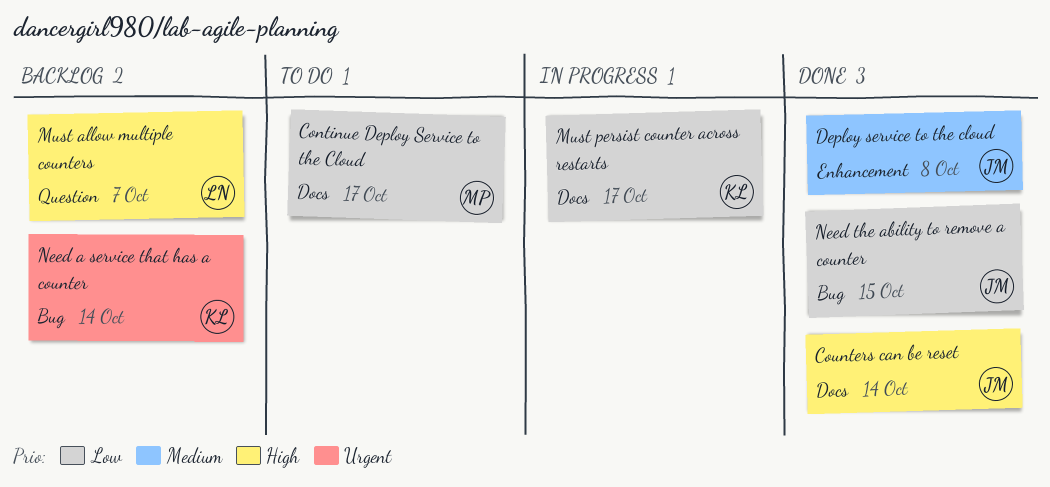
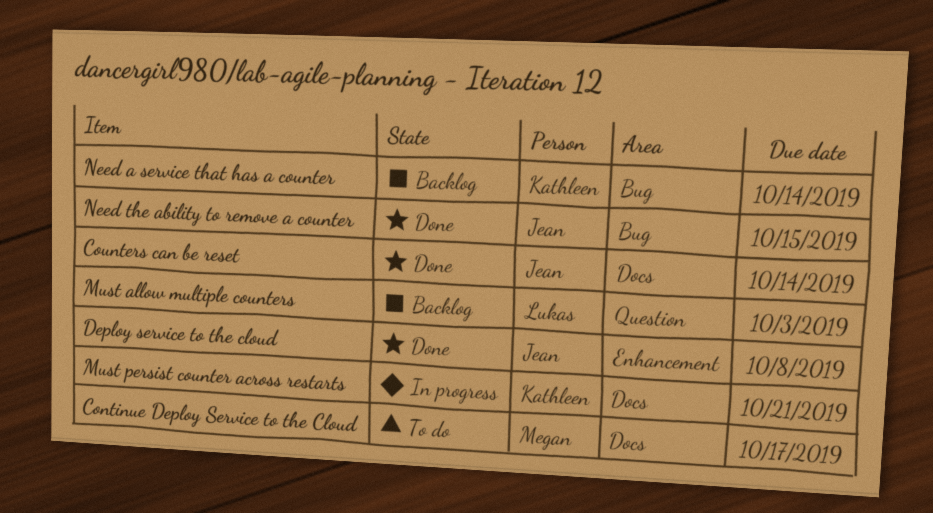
Must allow multiple counters, due: Oct 7 -> Oct 3
Must persist counter across restarts, due: Oct 17 -> Oct 21

